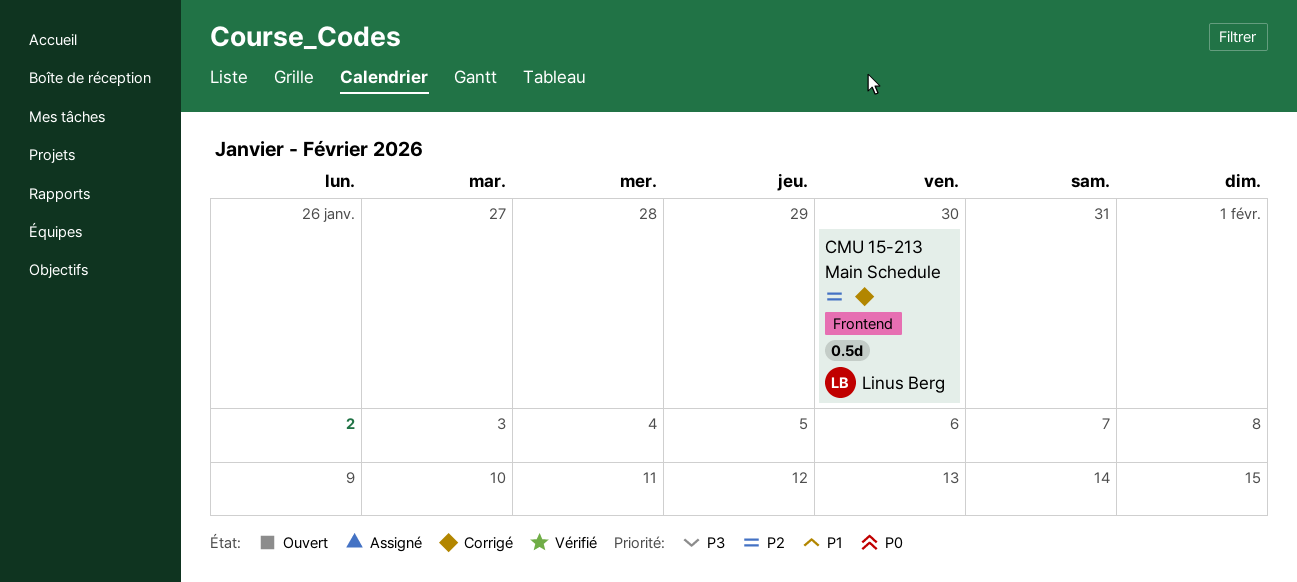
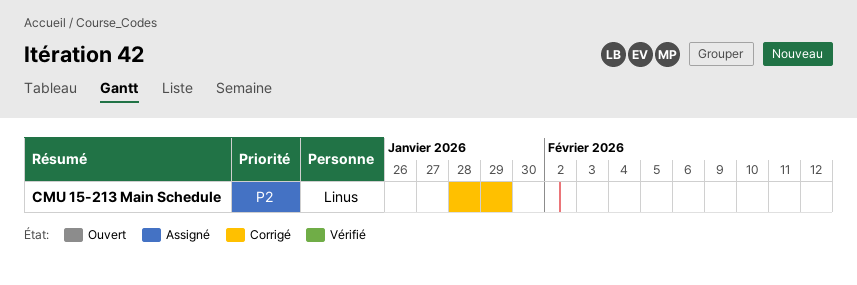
CMU 15-213 Main Schedule, due: Jan 30 -> Jan 29

